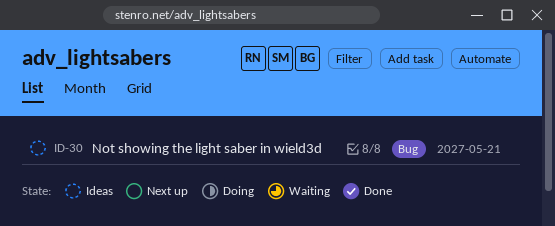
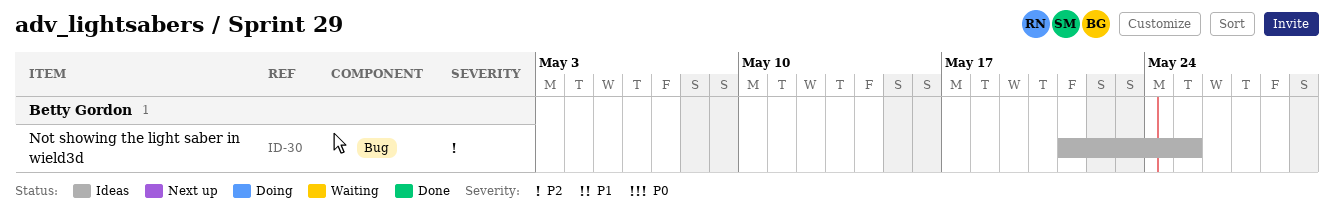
ID-30, due: May 21 -> May 25

